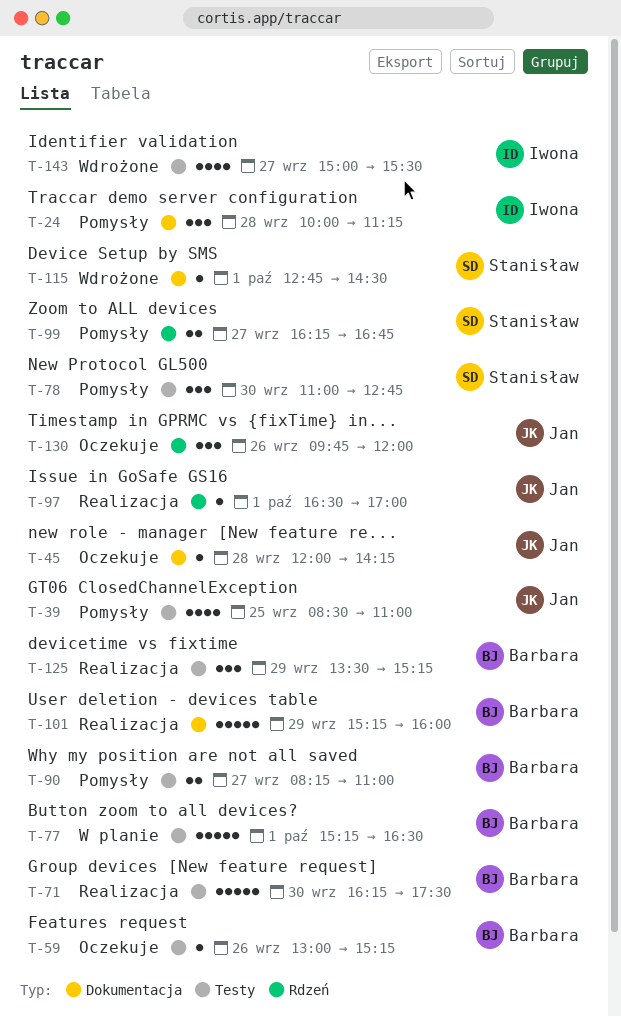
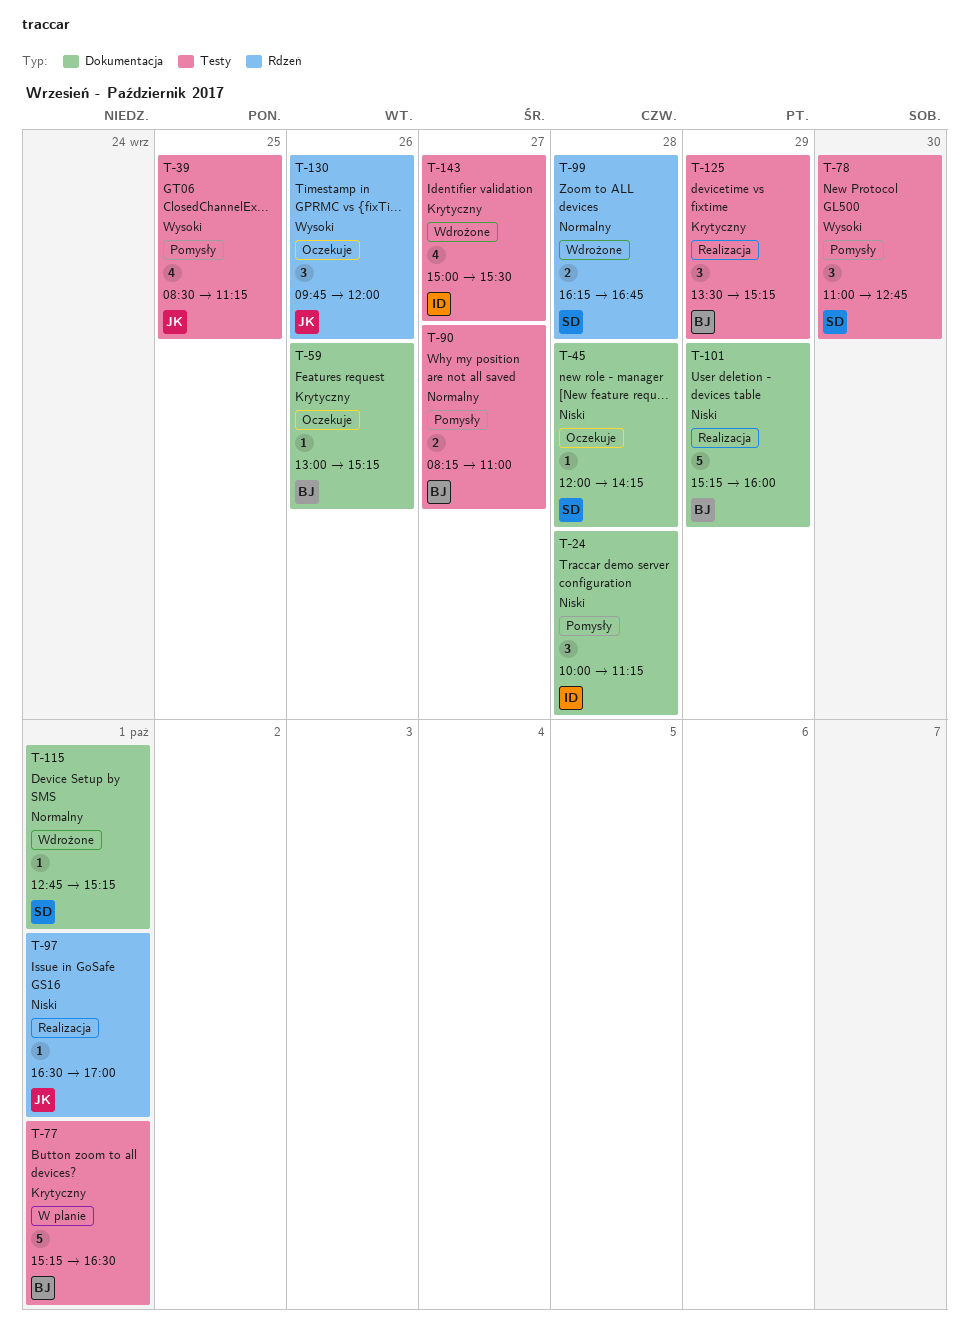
T-39, ends: 11:00 -> 11:15
T-45, owner: Jan -> Stanisław
T-59, label: Testy -> Dokumentacja
T-71: present -> none
T-99, status: Pomysły -> Wdrożone
T-99, day: Sep 27 -> Sep 28
T-115, ends: 14:30 -> 15:15

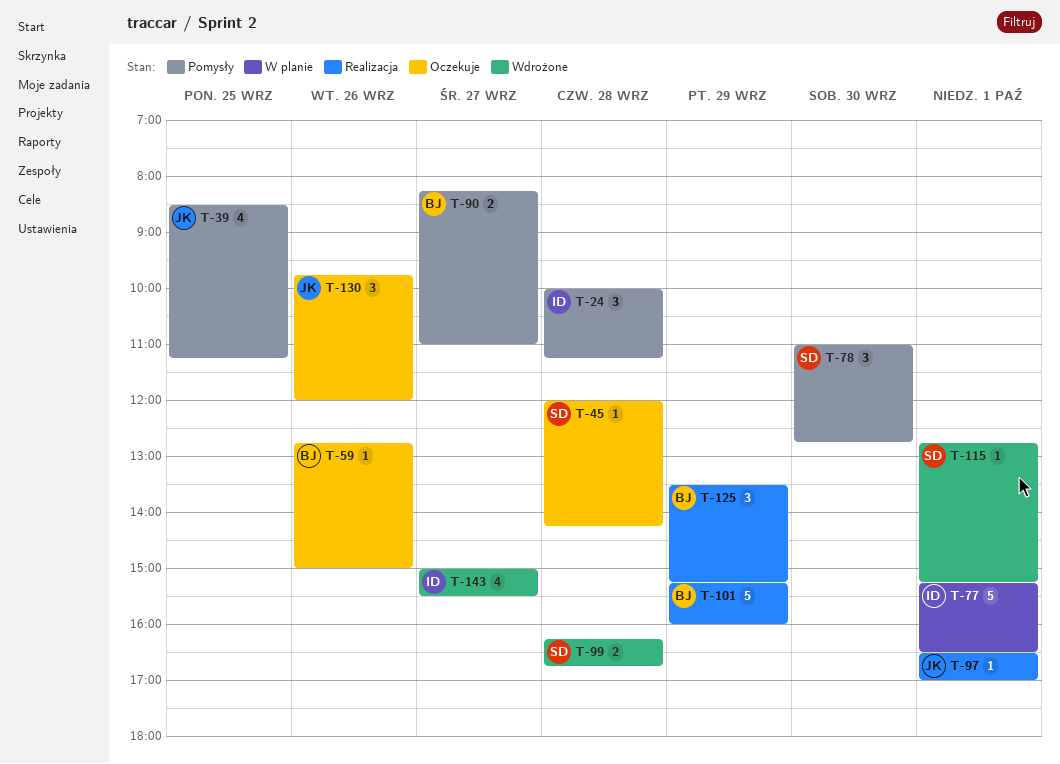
T-59, begins: 13:00 -> 12:45
T-59, ends: 15:15 -> 15:00
T-77, owner: BJ -> ID

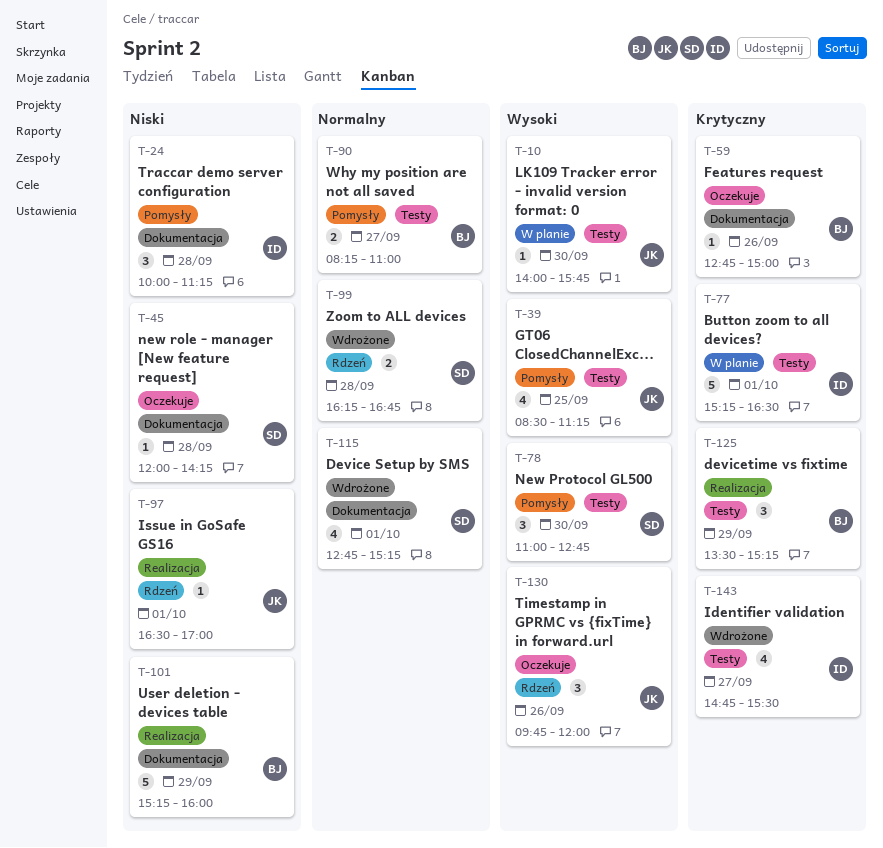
T-10: none -> present
T-115, estimate: 1 -> 4
T-143, begins: 15:00 -> 14:45

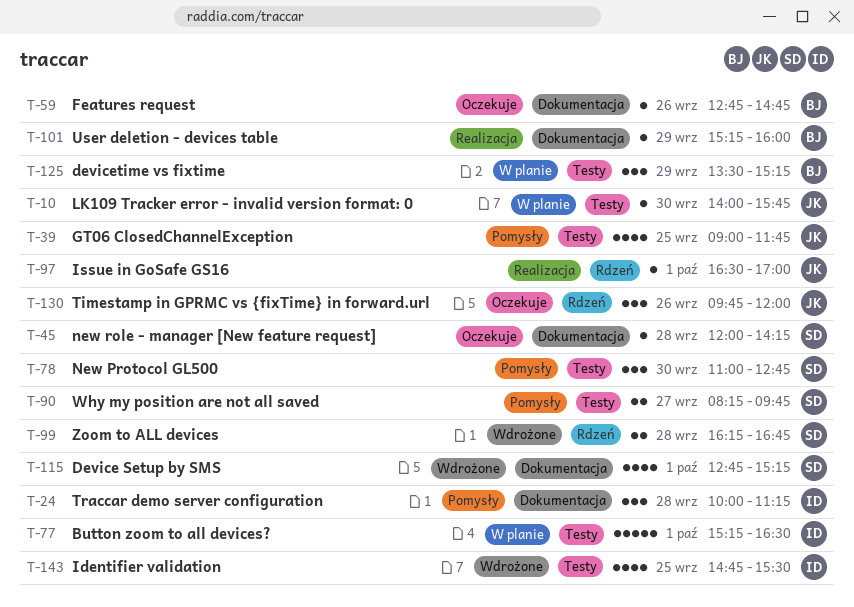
T-39, begins: 08:30 -> 09:00
T-39, ends: 11:15 -> 11:45
T-59, ends: 15:00 -> 14:45
T-90, owner: BJ -> SD
T-90, ends: 11:00 -> 09:45
T-101, estimate: 5 -> 1
T-125, status: Realizacja -> W planie
T-143, day: Sep 27 -> Sep 25

